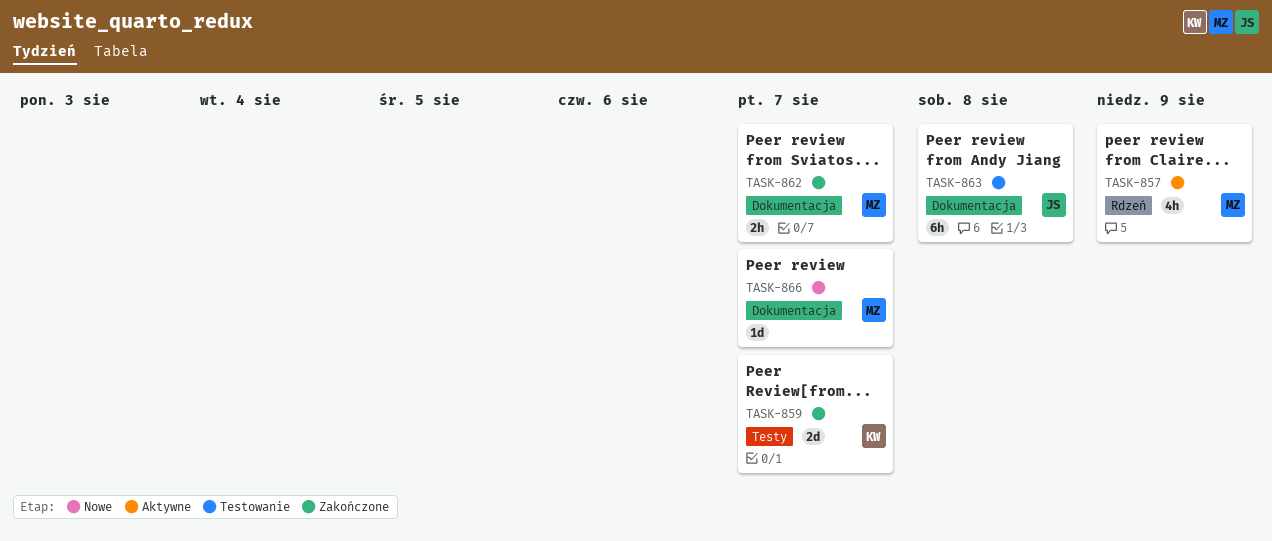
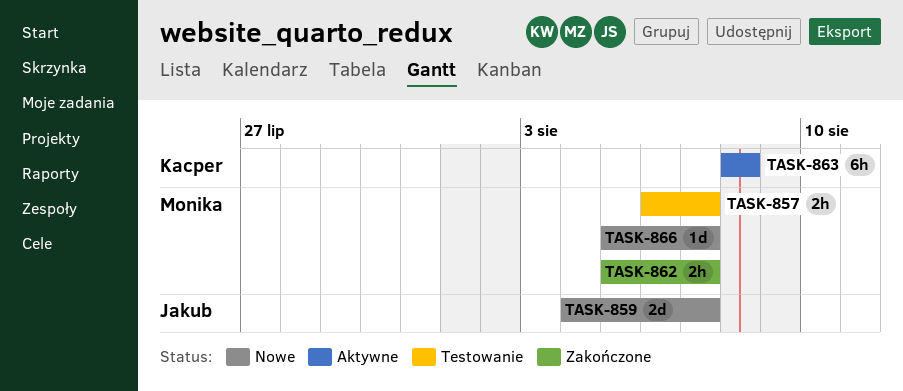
TASK-857, status: Aktywne -> Testowanie
TASK-857, estimate: 4h -> 2h
TASK-857, due: Aug 9 -> Aug 7
TASK-859, status: Zakończone -> Nowe
TASK-859, owner: Kacper -> Jakub
TASK-863, status: Testowanie -> Aktywne
TASK-863, owner: Jakub -> Kacper

